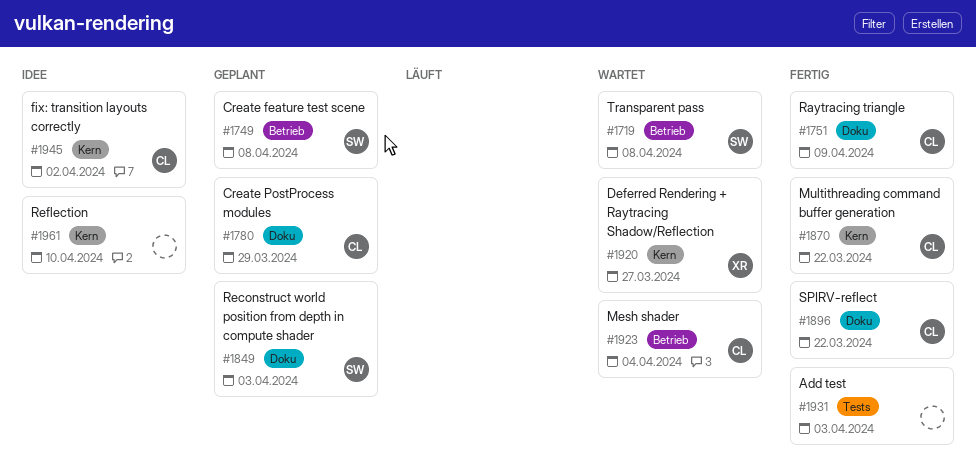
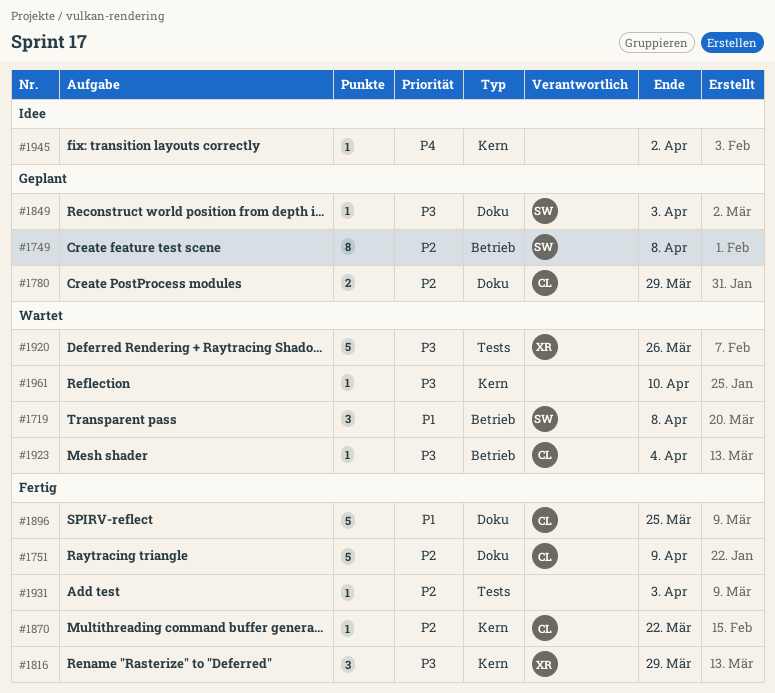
#1816: none -> present
#1896, due: Mar 22 -> Mar 25
#1920, label: Kern -> Tests
#1920, due: Mar 27 -> Mar 26
#1945, owner: CL -> none
#1961, status: Idee -> Wartet

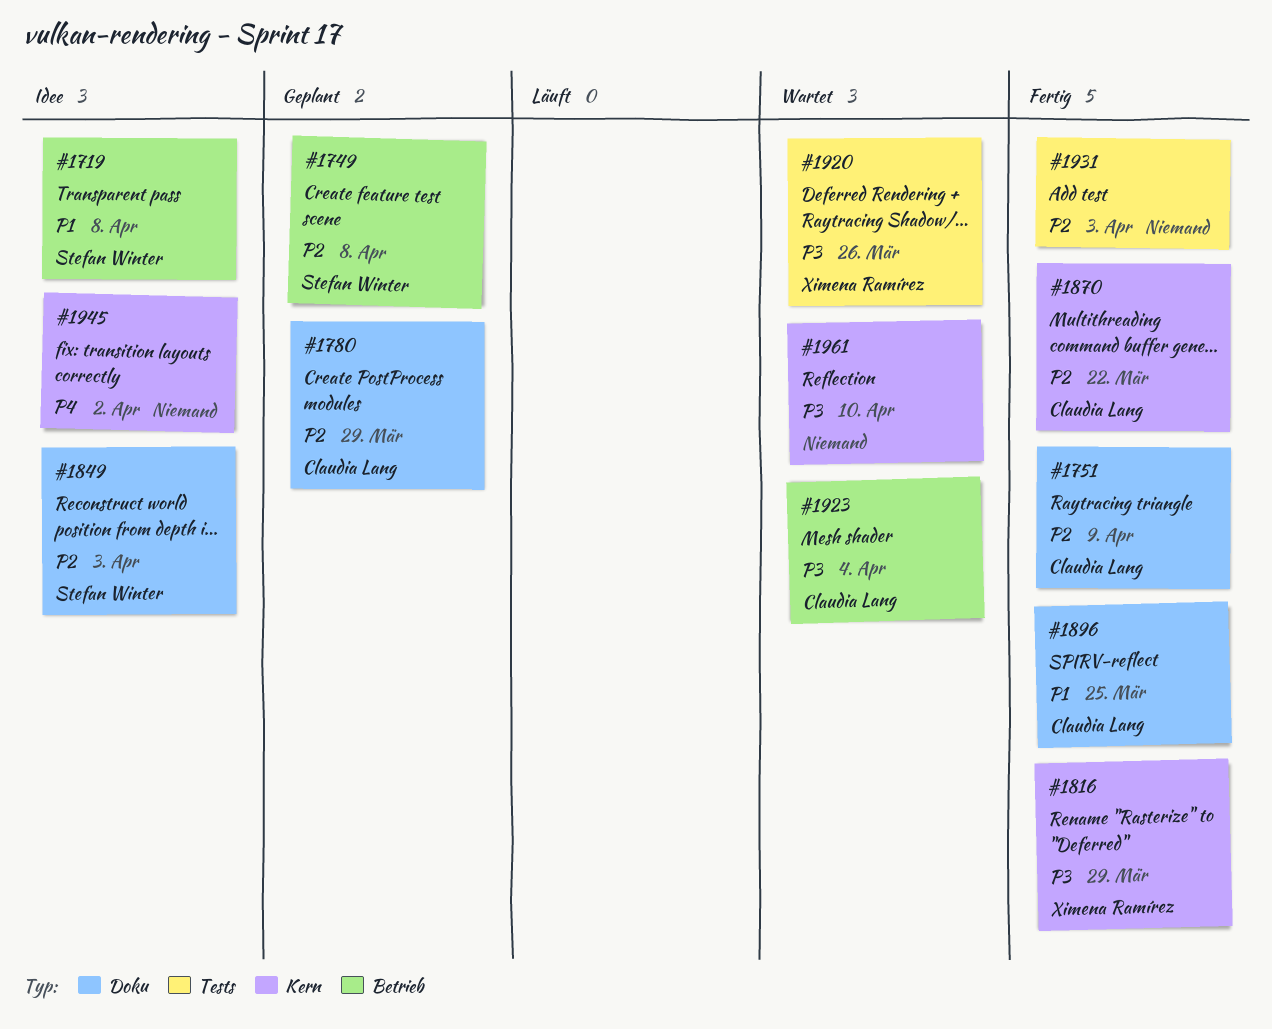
#1719, status: Wartet -> Idee
#1849, status: Geplant -> Idee
#1849, priority: P3 -> P2

